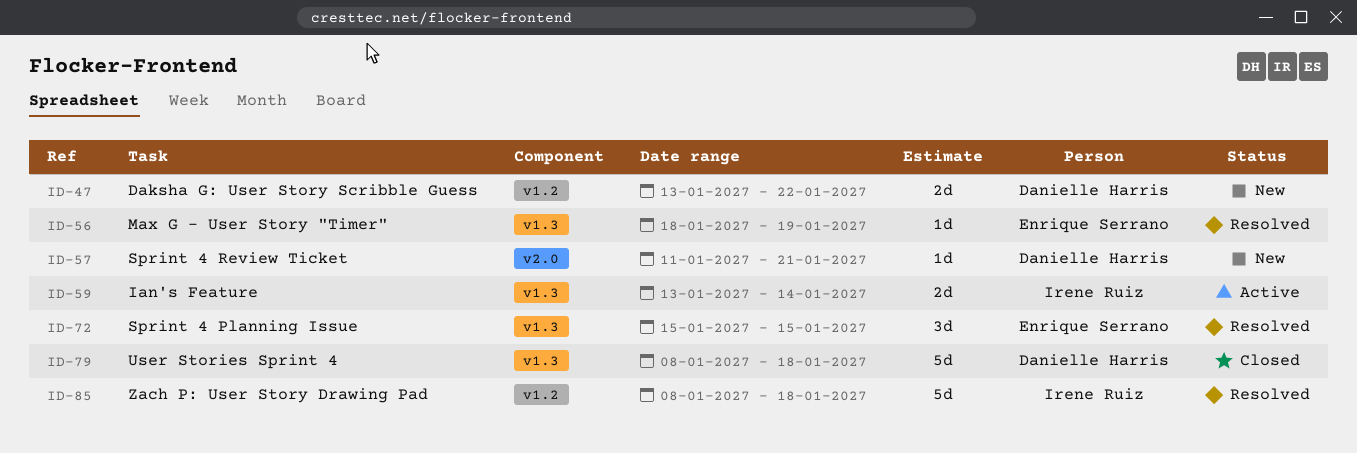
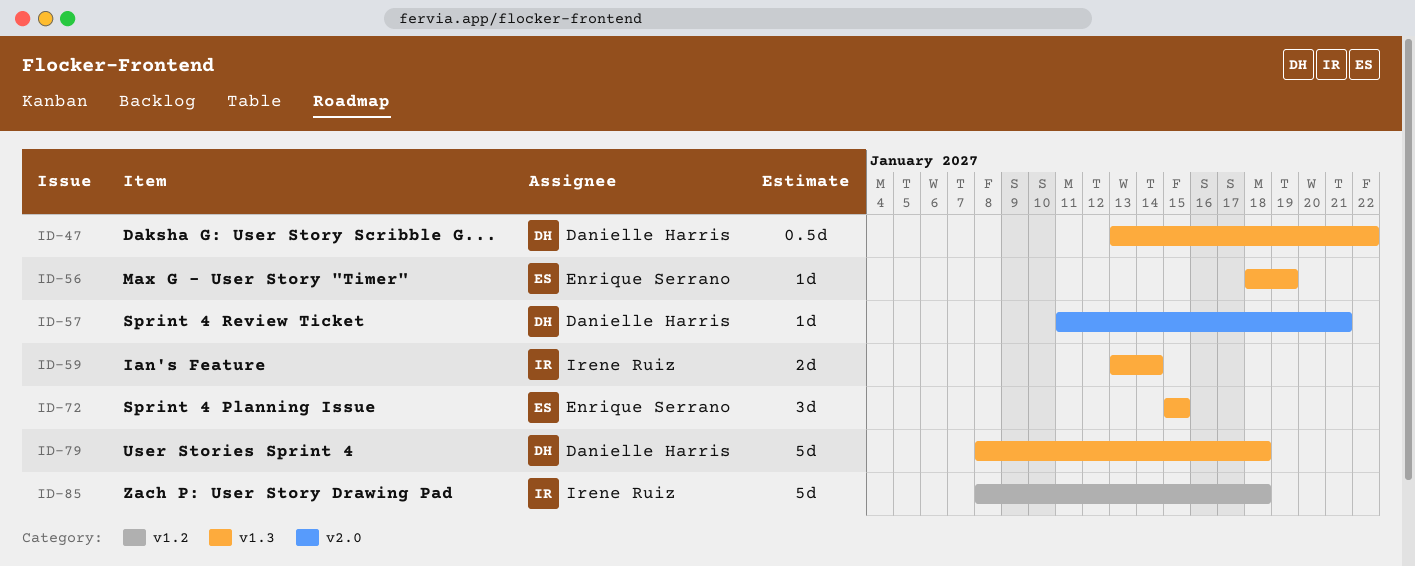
ID-47, label: v1.2 -> v1.3
ID-47, estimate: 2d -> 0.5d

